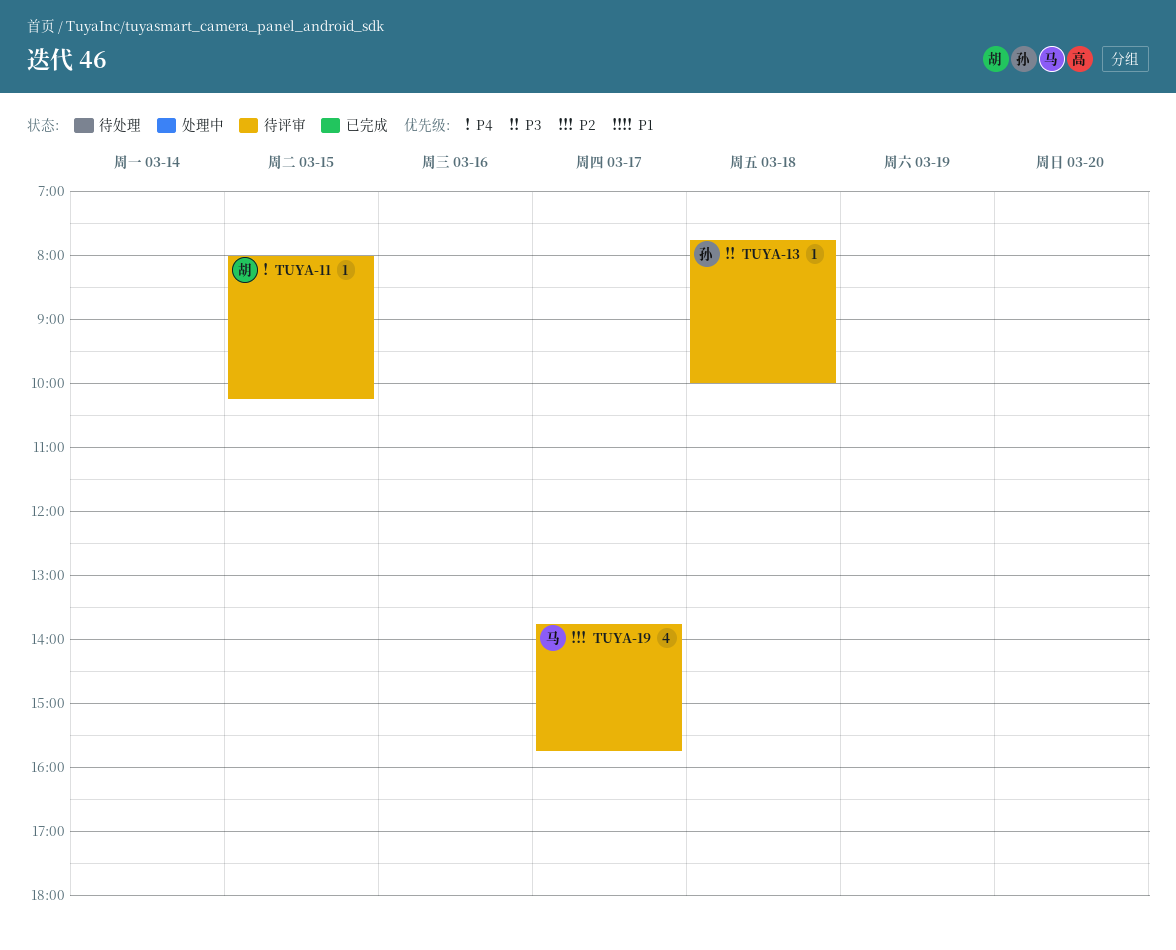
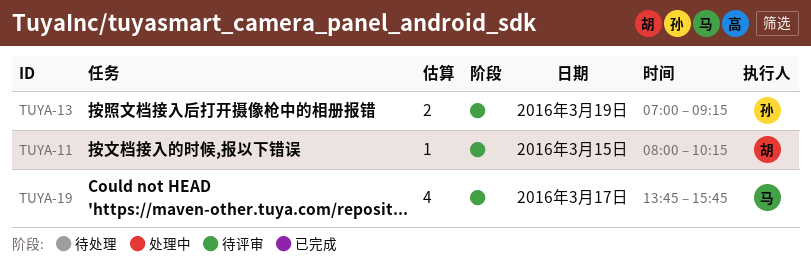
TUYA-13, estimate: 1 -> 2
TUYA-13, day: Mar 18 -> Mar 19
TUYA-13, begins: 07:45 -> 07:00
TUYA-13, ends: 10:00 -> 09:15

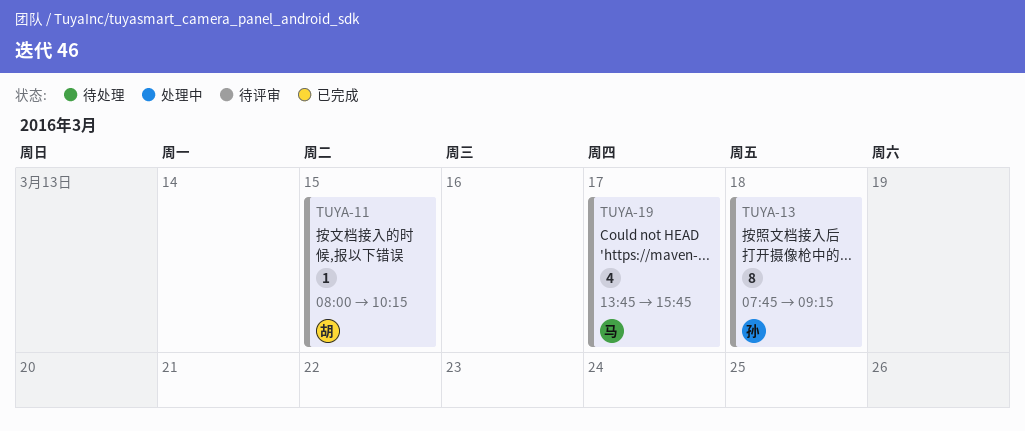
TUYA-13, estimate: 2 -> 8
TUYA-13, day: Mar 19 -> Mar 18
TUYA-13, begins: 07:00 -> 07:45

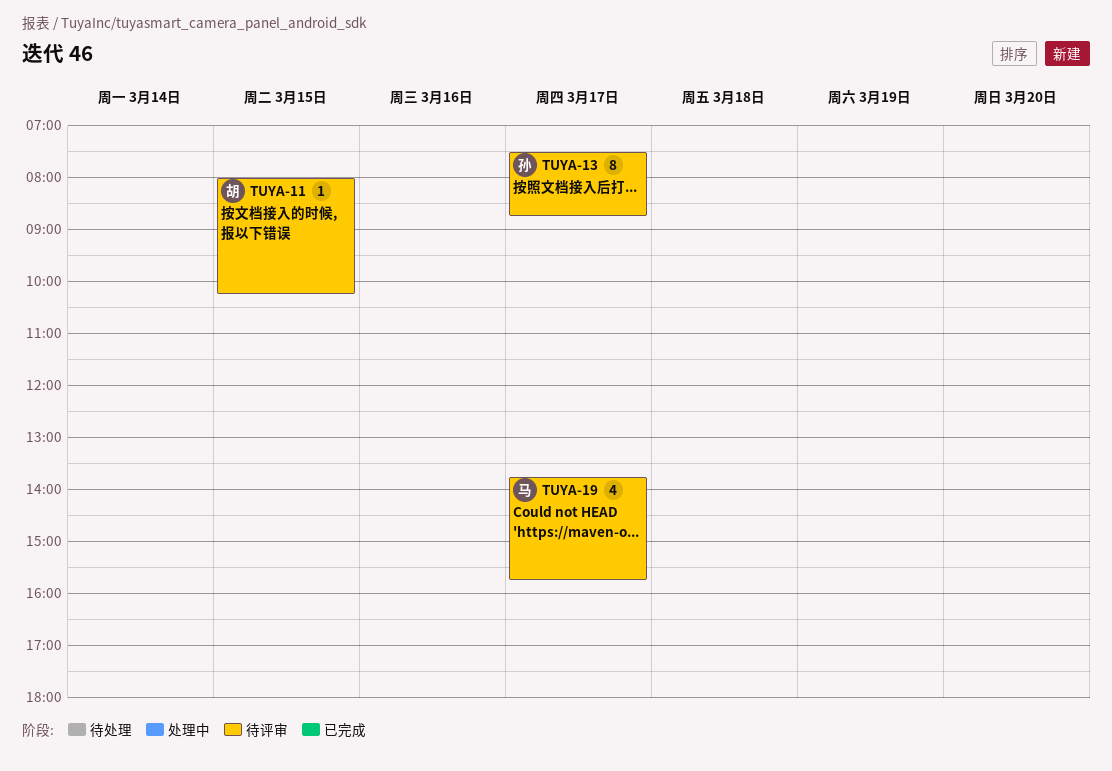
TUYA-13, day: Mar 18 -> Mar 17
TUYA-13, begins: 07:45 -> 07:30
TUYA-13, ends: 09:15 -> 08:45

